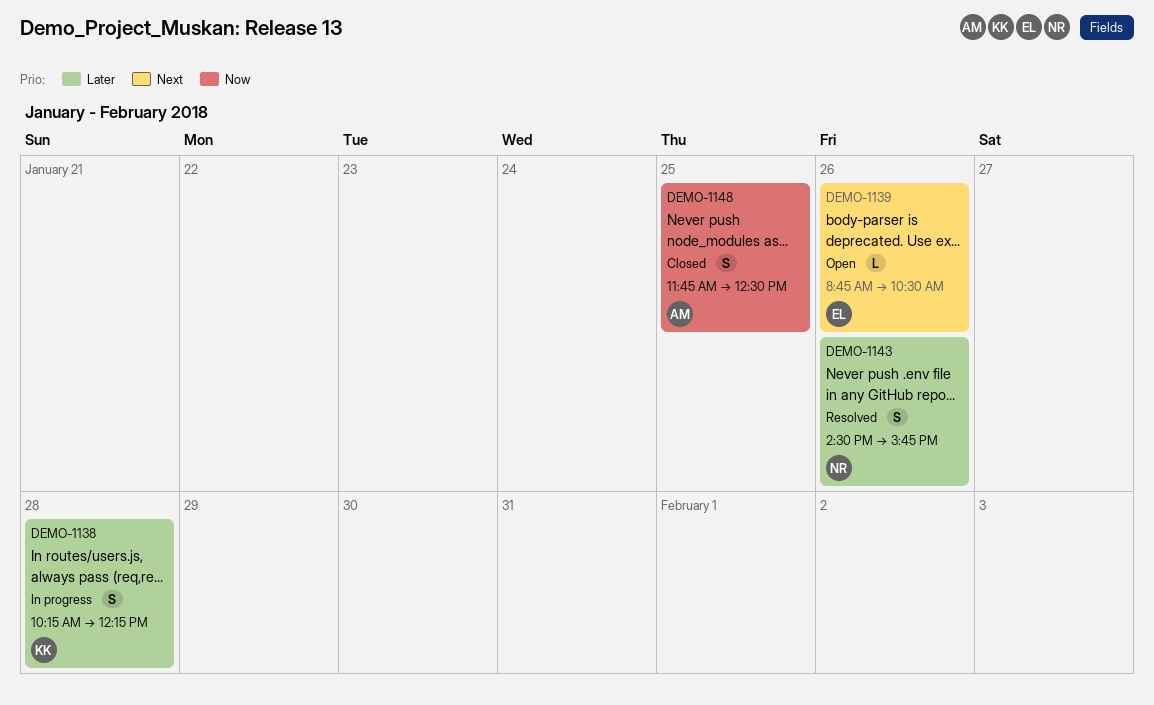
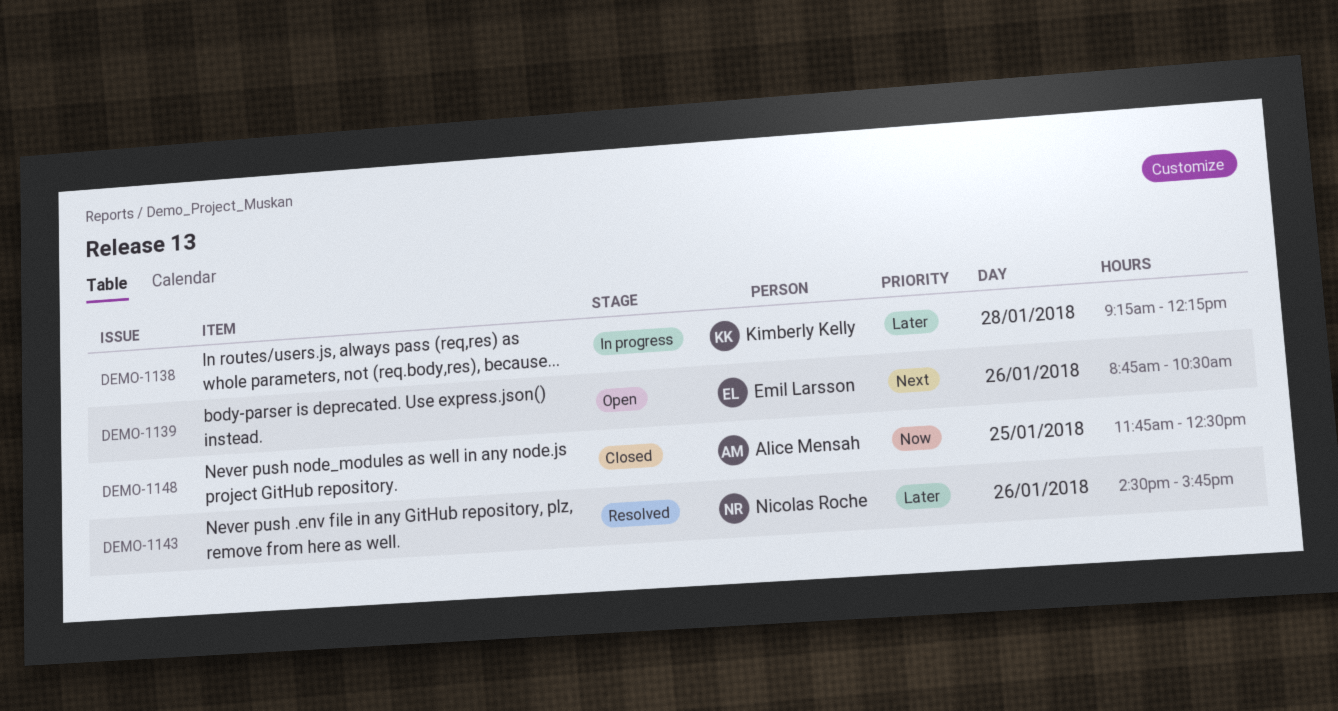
DEMO-1138, begins: 10:15 -> 09:15

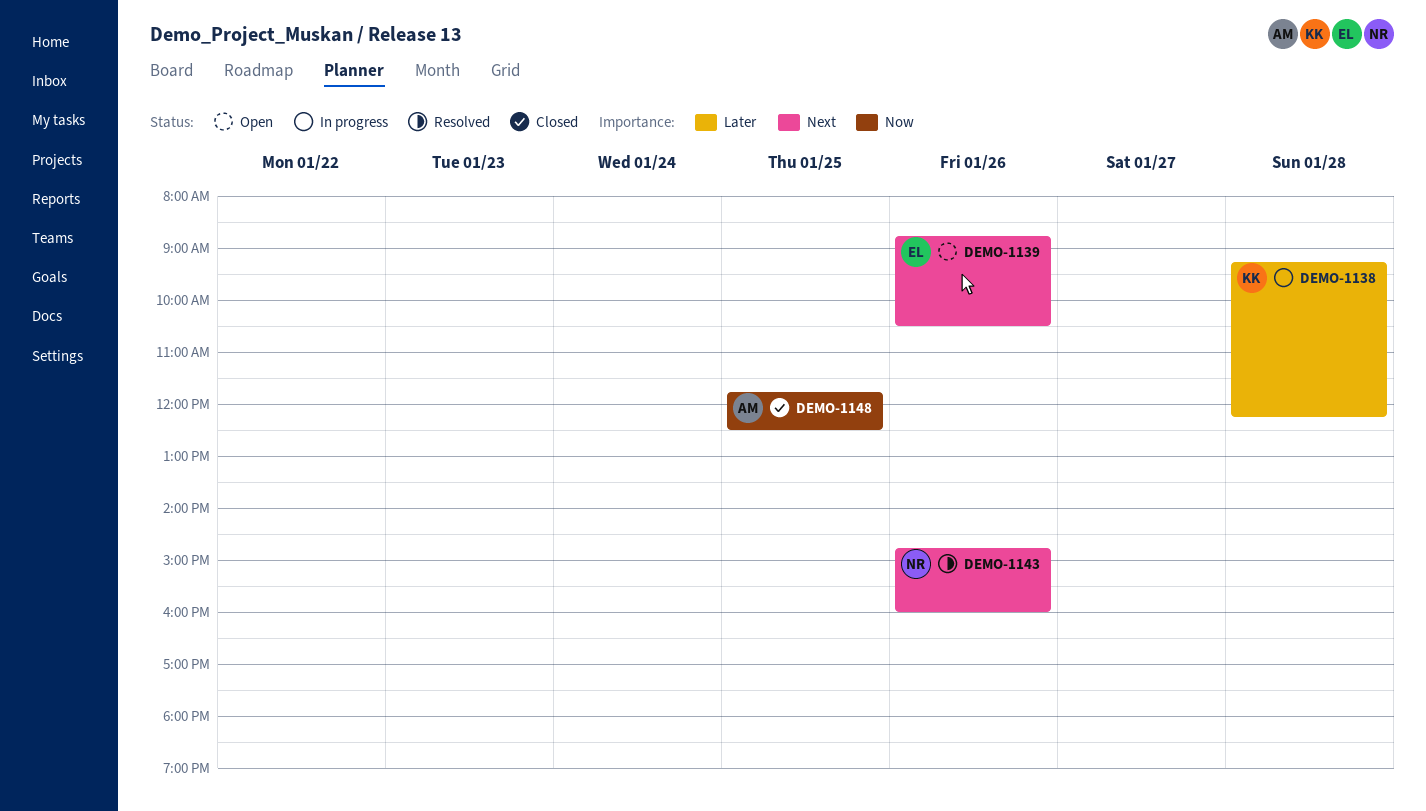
DEMO-1143, priority: Later -> Next
DEMO-1143, begins: 14:30 -> 14:45
DEMO-1143, ends: 15:45 -> 16:00

